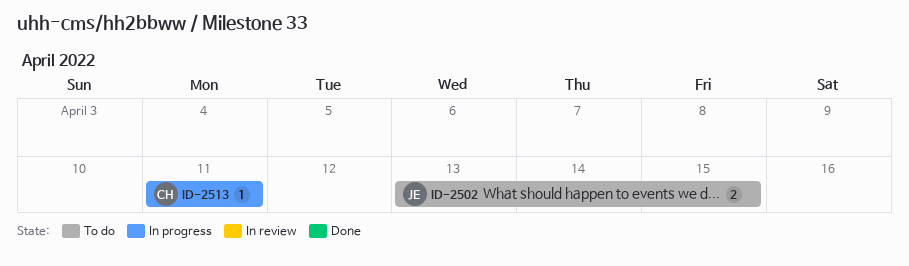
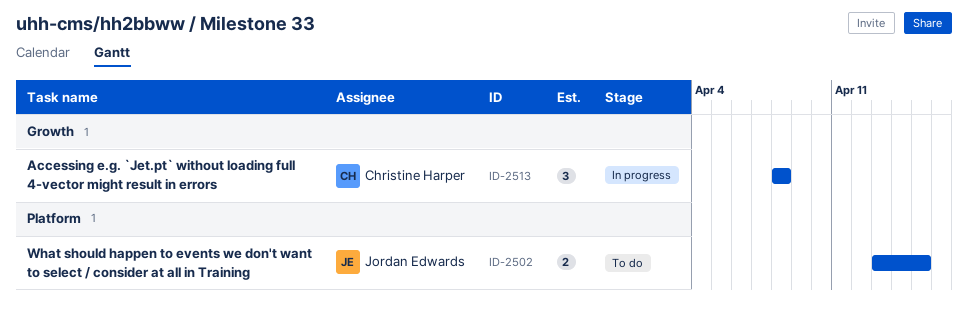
ID-2513, estimate: 1 -> 3
ID-2513, start: Apr 11 -> Apr 8
ID-2513, due: Apr 11 -> Apr 8

